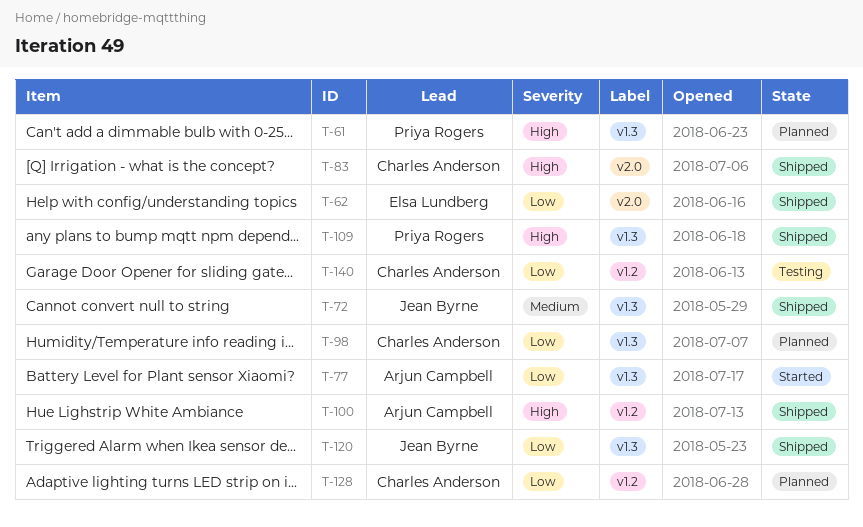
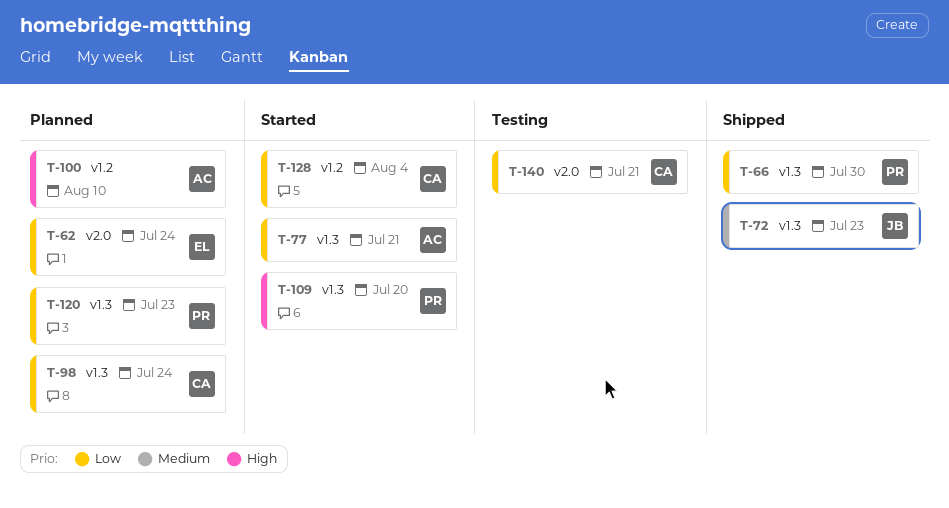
T-61: present -> none
T-62, status: Shipped -> Planned
T-66: none -> present
T-83: present -> none
T-100, status: Shipped -> Planned
T-109, status: Shipped -> Started
T-120, status: Shipped -> Planned
T-120, owner: Jean Byrne -> Priya Rogers
T-128, status: Planned -> Started
T-140, label: v1.2 -> v2.0

